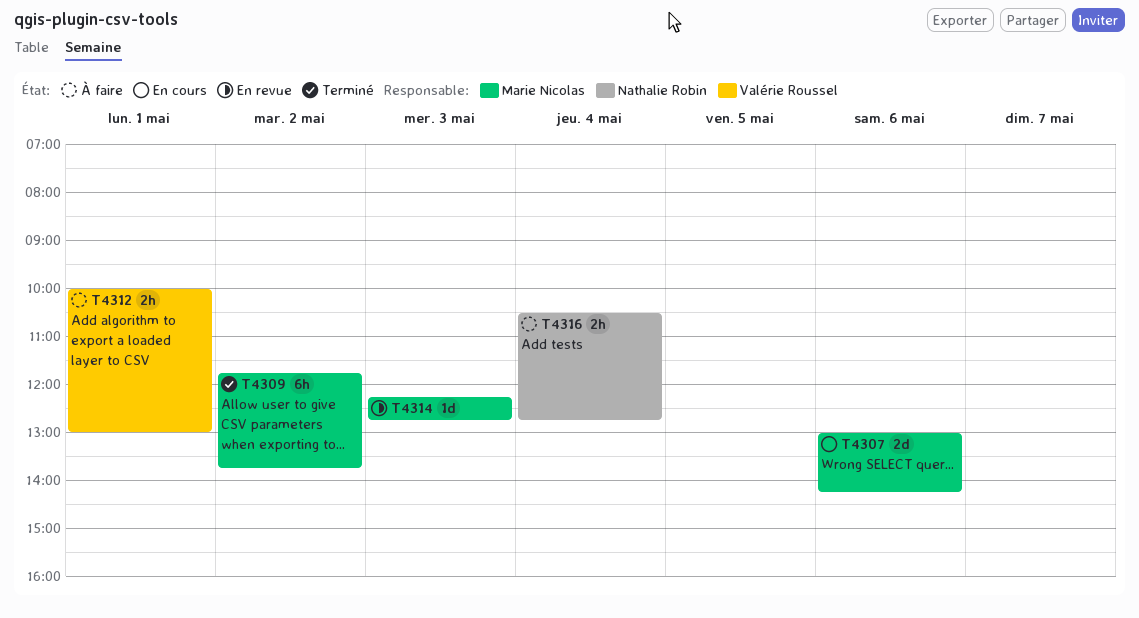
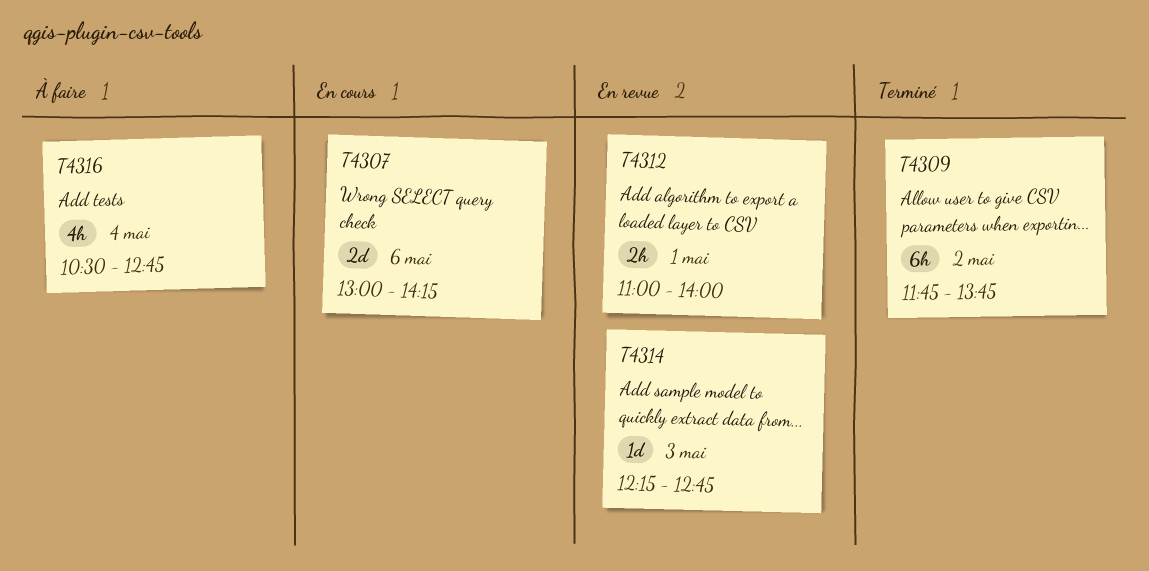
T4312, status: À faire -> En revue
T4312, begins: 10:00 -> 11:00
T4312, ends: 13:00 -> 14:00
T4316, estimate: 2h -> 4h

